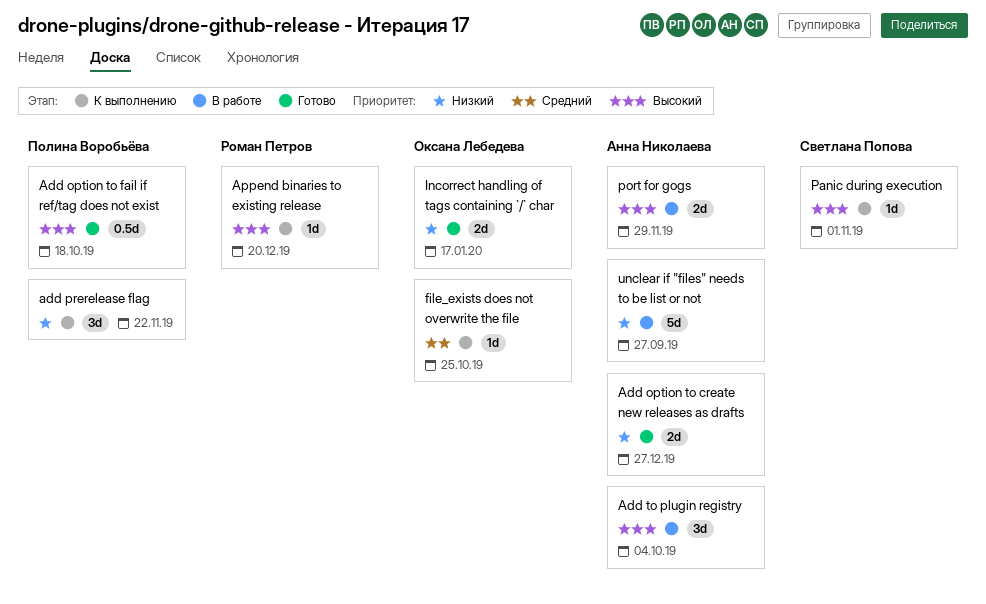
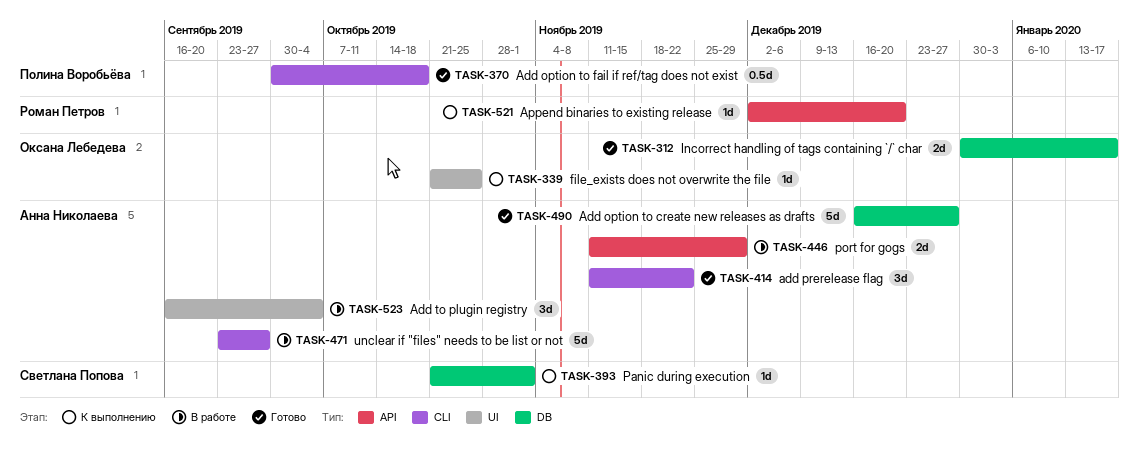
Add option to create new releases as drafts, estimate: 2d -> 5d
add prerelease flag, status: К выполнению -> Готово
add prerelease flag, owner: Полина Воробьёва -> Анна Николаева

